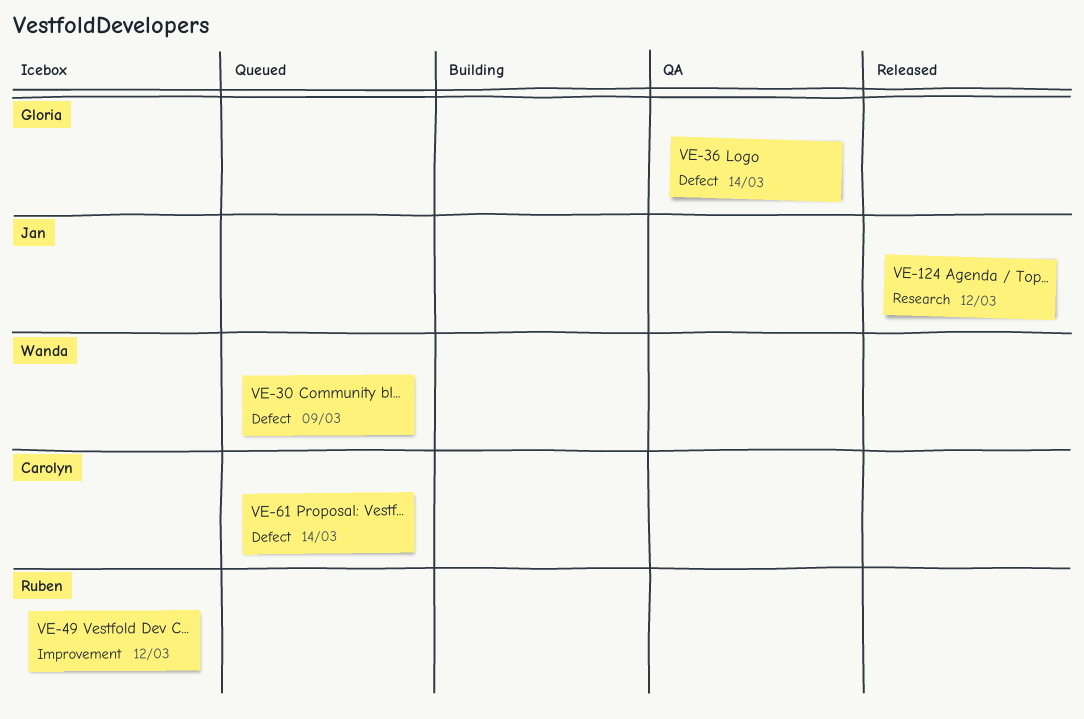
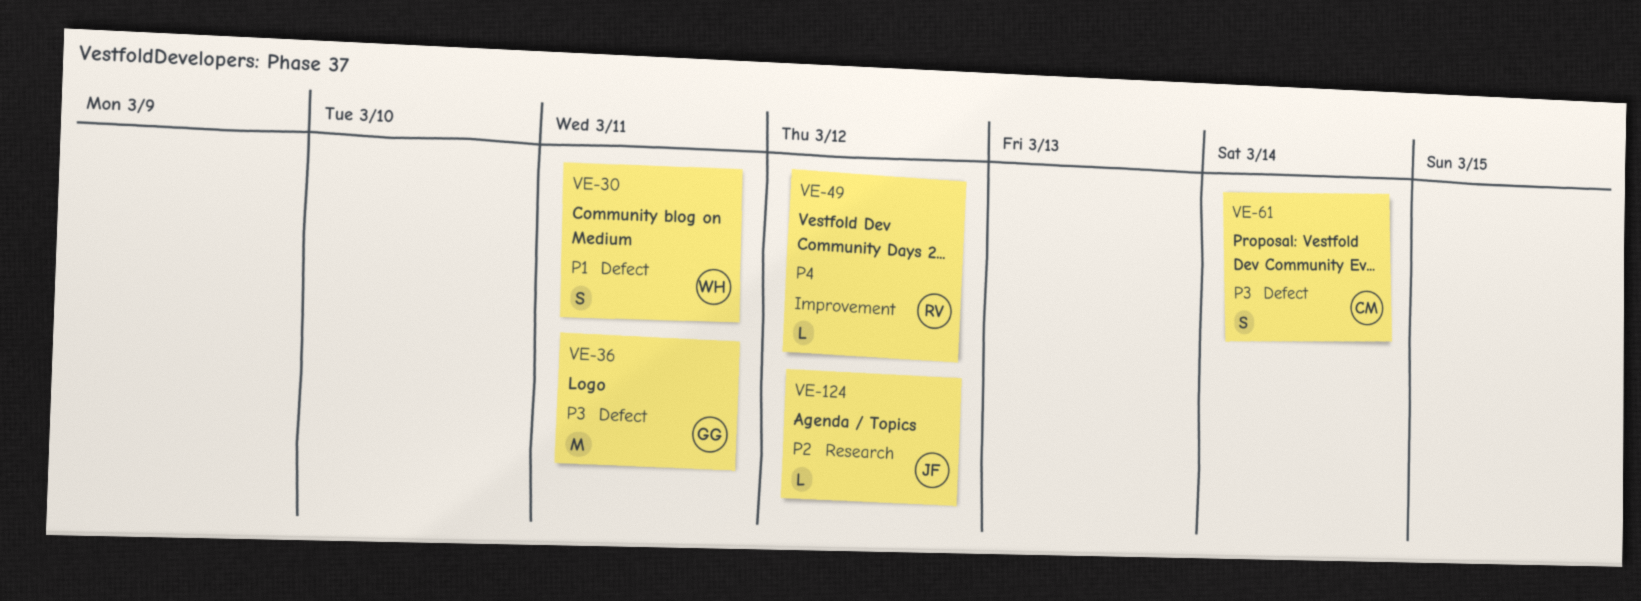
VE-30, due: Mar 9 -> Mar 11
VE-36, due: Mar 14 -> Mar 11

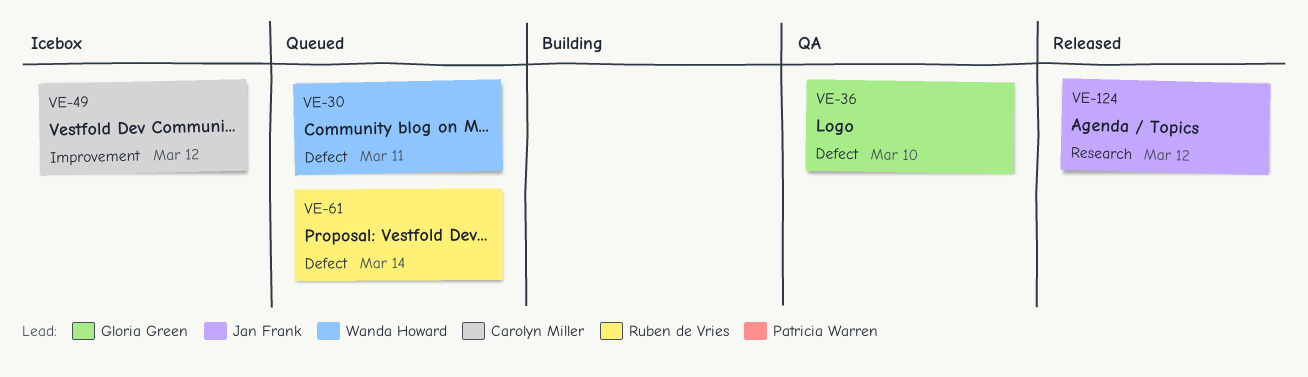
VE-36, due: Mar 11 -> Mar 10
VE-49, owner: Ruben de Vries -> Carolyn Miller
VE-61, owner: Carolyn Miller -> Ruben de Vries

